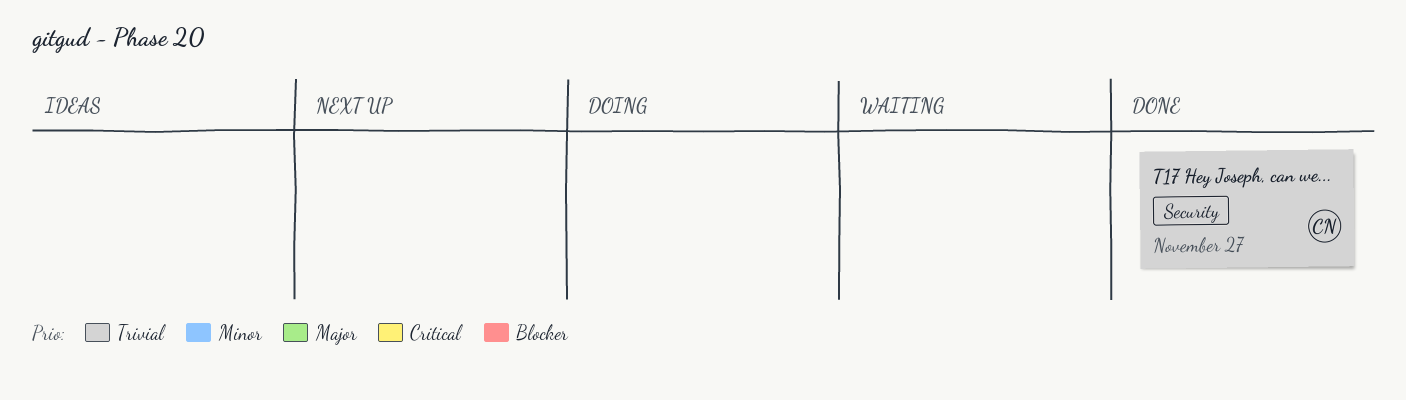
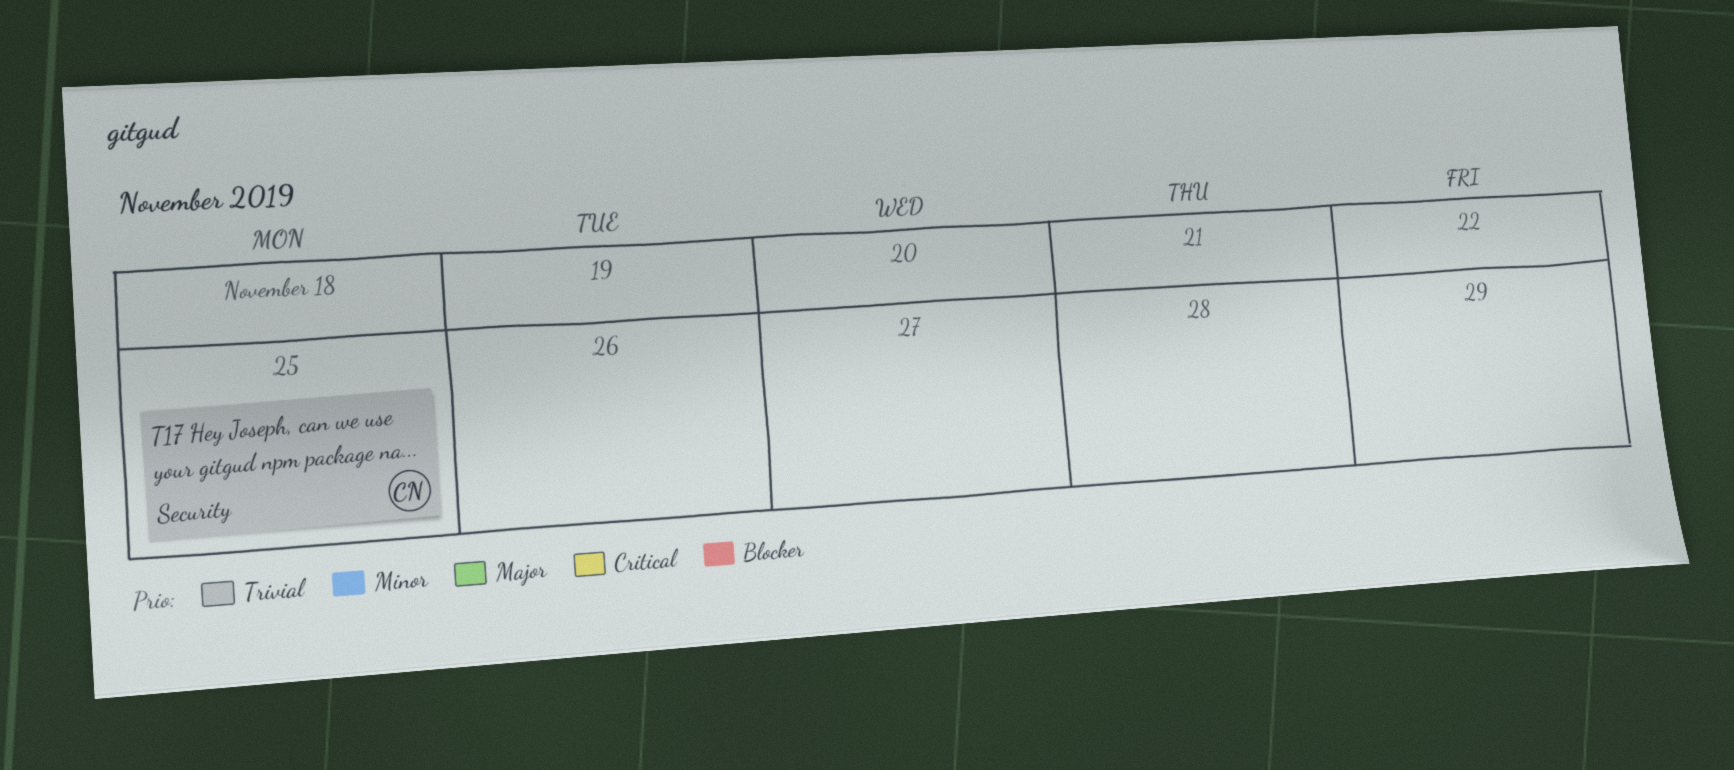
T17, due: Nov 27 -> Nov 25

